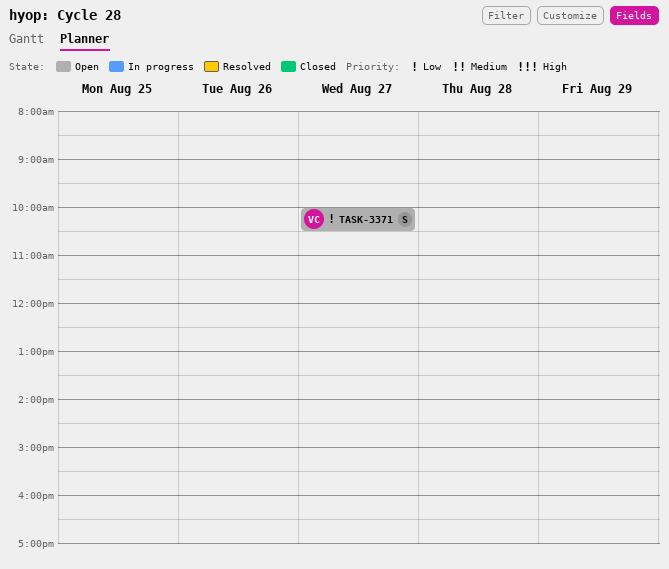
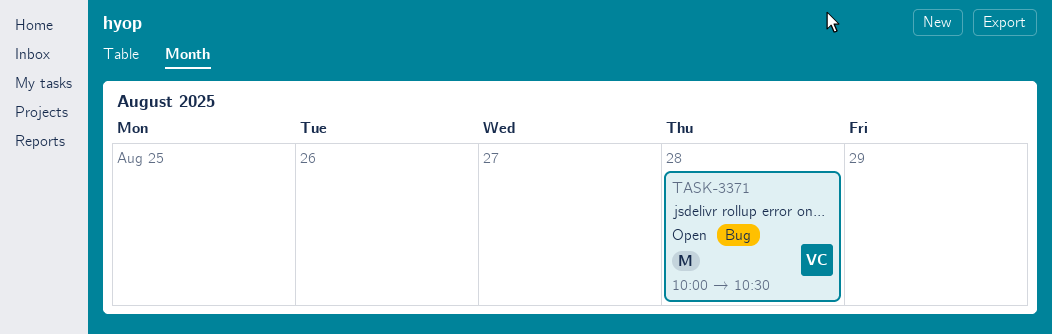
TASK-3371, estimate: S -> M
TASK-3371, day: Aug 27 -> Aug 28

